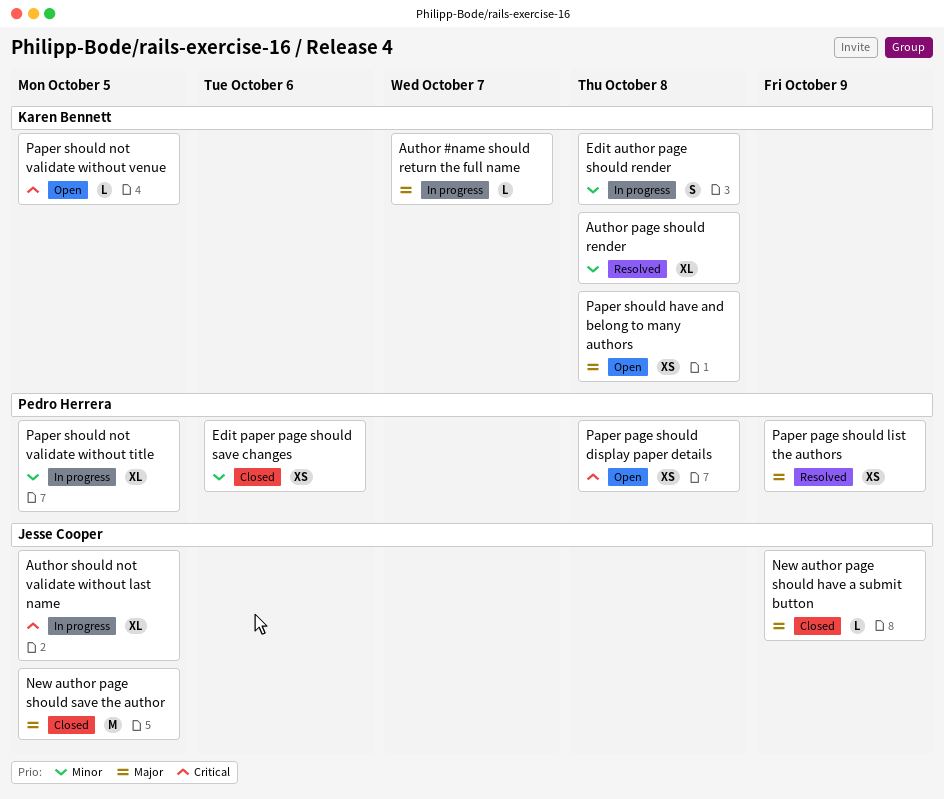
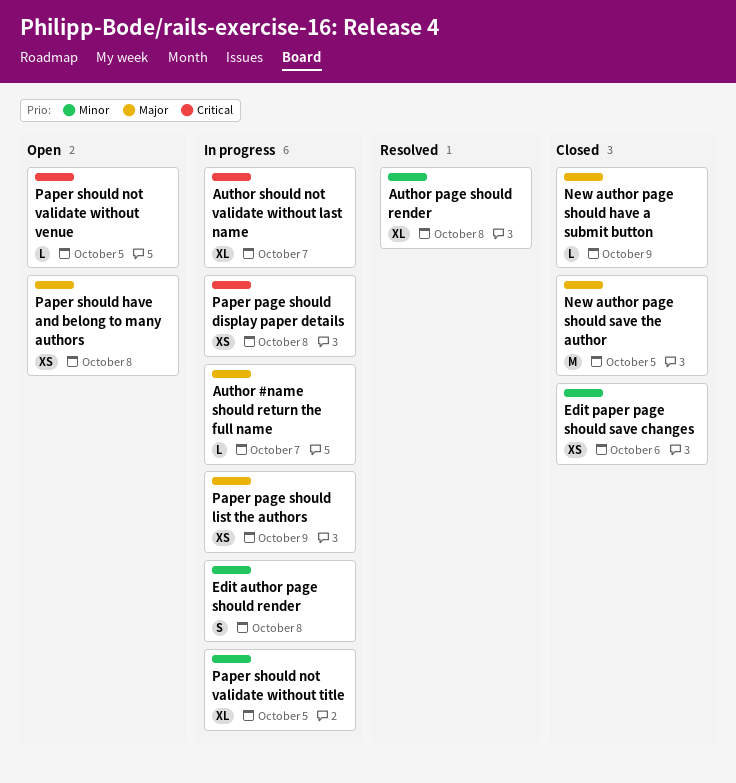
Author should not validate without last name, due: Oct 5 -> Oct 7
Paper page should display paper details, status: Open -> In progress
Paper page should list the authors, status: Resolved -> In progress

